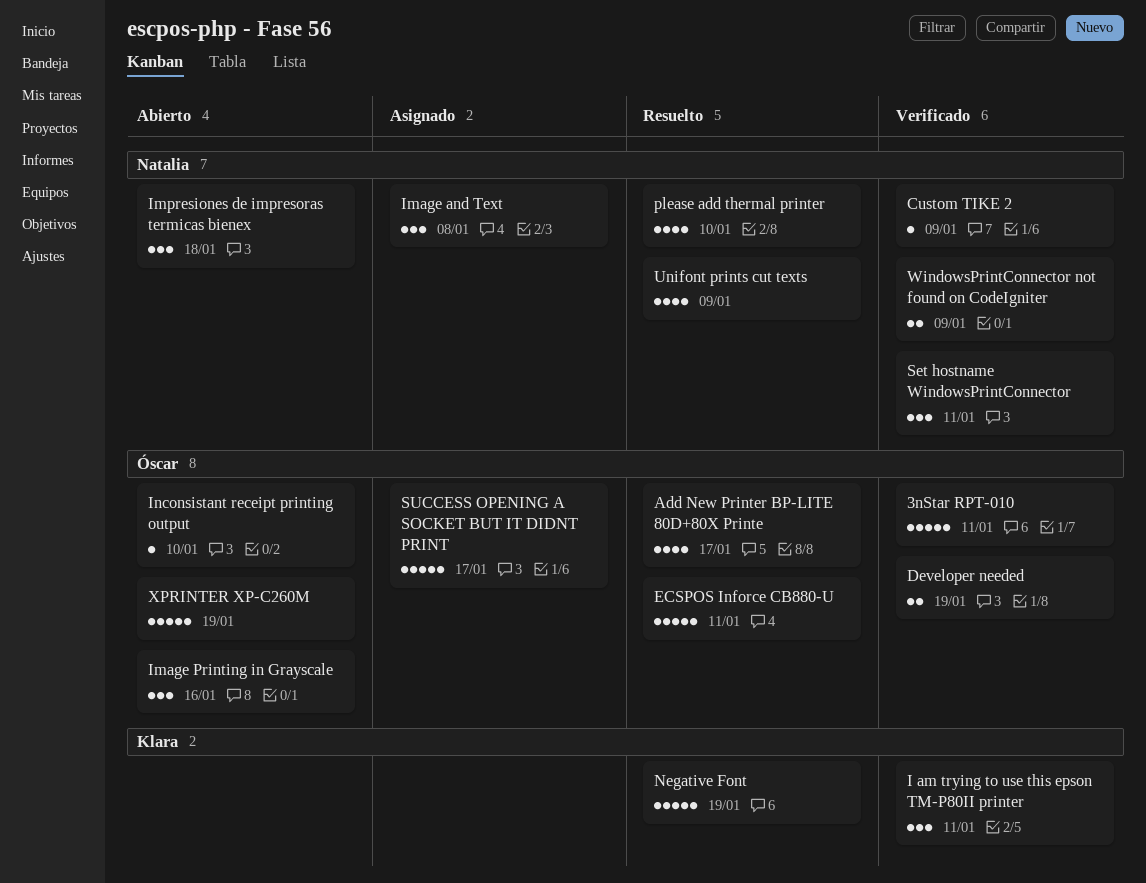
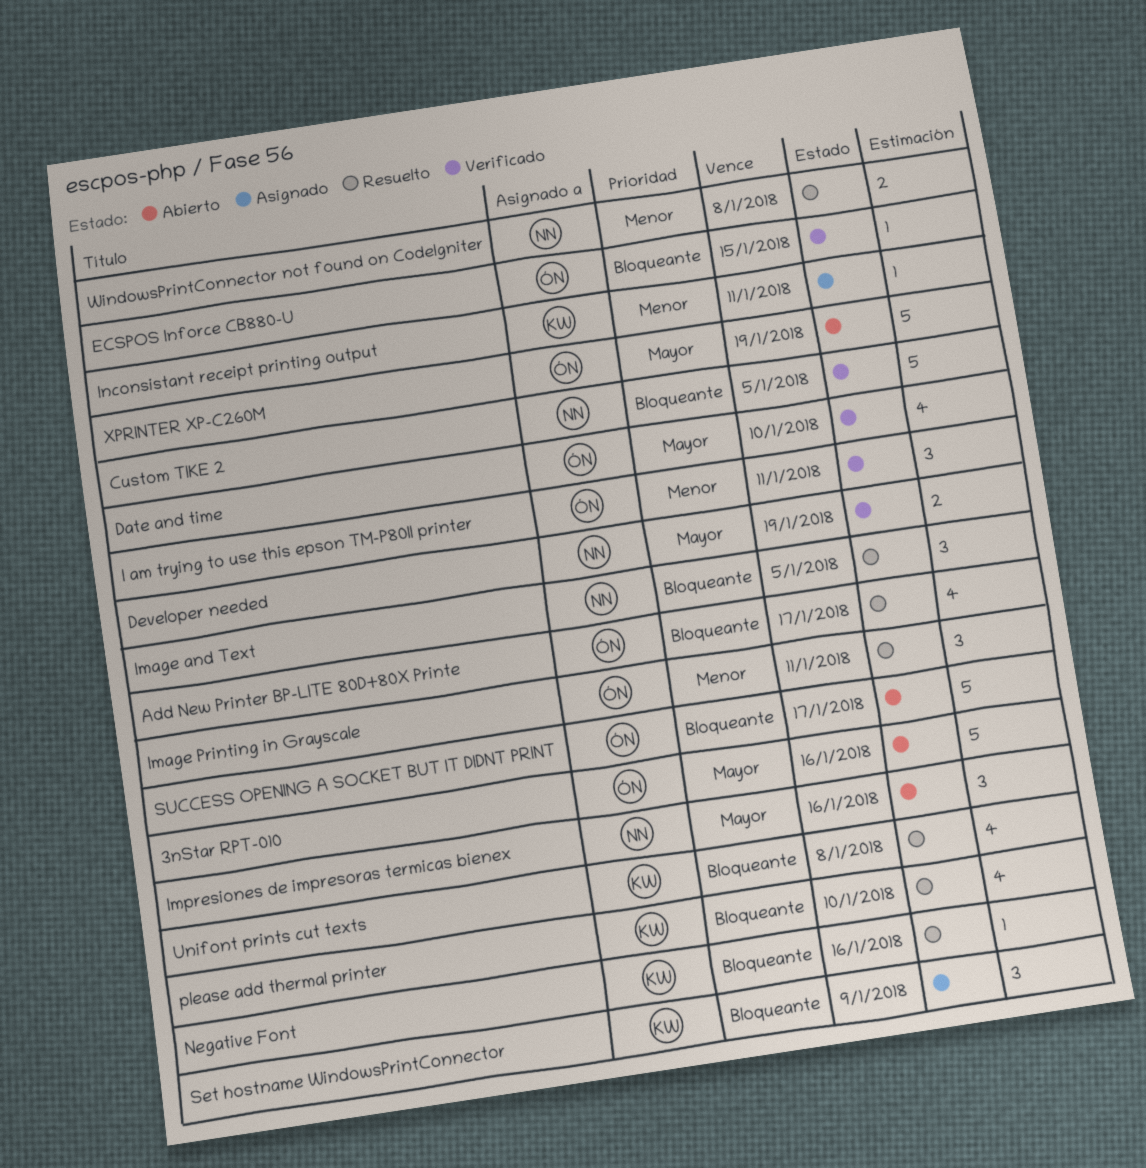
3nStar RPT-010, status: Verificado -> Abierto
3nStar RPT-010, due: Jan 11 -> Jan 16
Custom TIKE 2, estimate: 1 -> 5
Custom TIKE 2, due: Jan 9 -> Jan 5
Date and time: none -> present
Developer needed, owner: Óscar -> Natalia
ECSPOS Inforce CB880-U, status: Resuelto -> Verificado
ECSPOS Inforce CB880-U, estimate: 5 -> 1
ECSPOS Inforce CB880-U, due: Jan 11 -> Jan 15
I am trying to use this epson TM-P80II printer, owner: Klara -> Óscar
Image and Text, status: Asignado -> Resuelto
Image and Text, due: Jan 8 -> Jan 5
Image Printing in Grayscale, status: Abierto -> Resuelto
Image Printing in Grayscale, due: Jan 16 -> Jan 11
Impresiones de impresoras termicas bienex, due: Jan 18 -> Jan 16
Inconsistant receipt printing output, status: Abierto -> Asignado
Inconsistant receipt printing output, owner: Óscar -> Klara
Inconsistant receipt printing output, due: Jan 10 -> Jan 11
Negative Font, estimate: 5 -> 1
Negative Font, due: Jan 19 -> Jan 16
please add thermal printer, owner: Natalia -> Klara
Set hostname WindowsPrintConnector, status: Verificado -> Asignado
Set hostname WindowsPrintConnector, owner: Natalia -> Klara
Set hostname WindowsPrintConnector, due: Jan 11 -> Jan 9
SUCCESS OPENING A SOCKET BUT IT DIDNT PRINT, status: Asignado -> Abierto
Unifont prints cut texts, owner: Natalia -> Klara
Unifont prints cut texts, due: Jan 9 -> Jan 8
WindowsPrintConnector not found on CodeIgniter, status: Verificado -> Resuelto
WindowsPrintConnector not found on CodeIgniter, due: Jan 9 -> Jan 8

